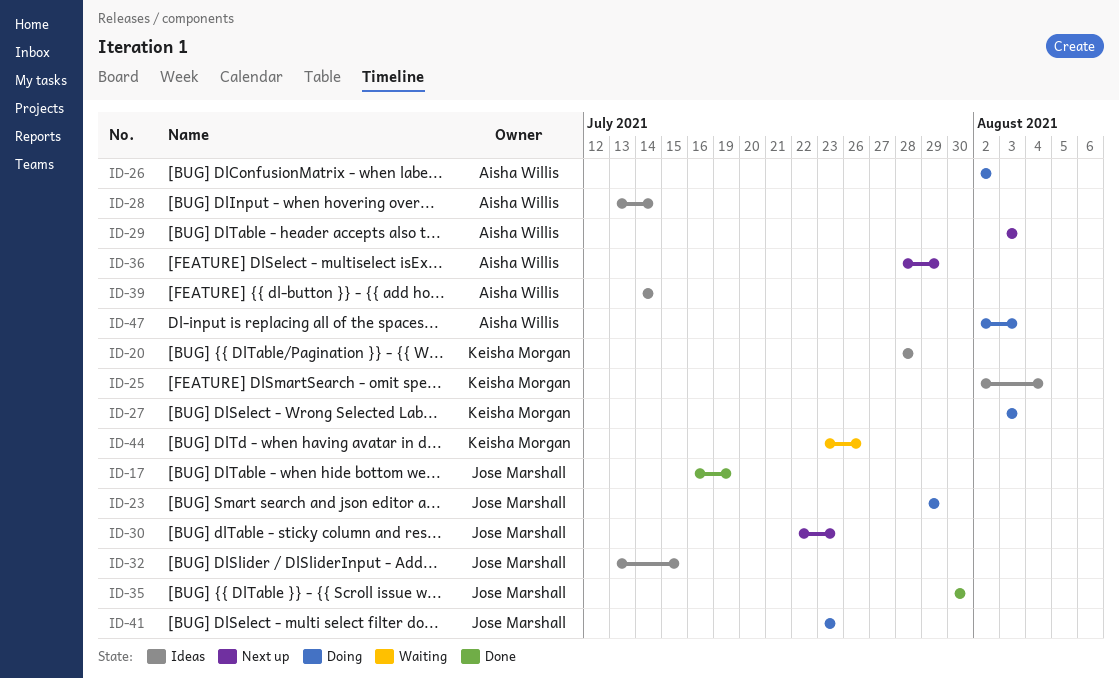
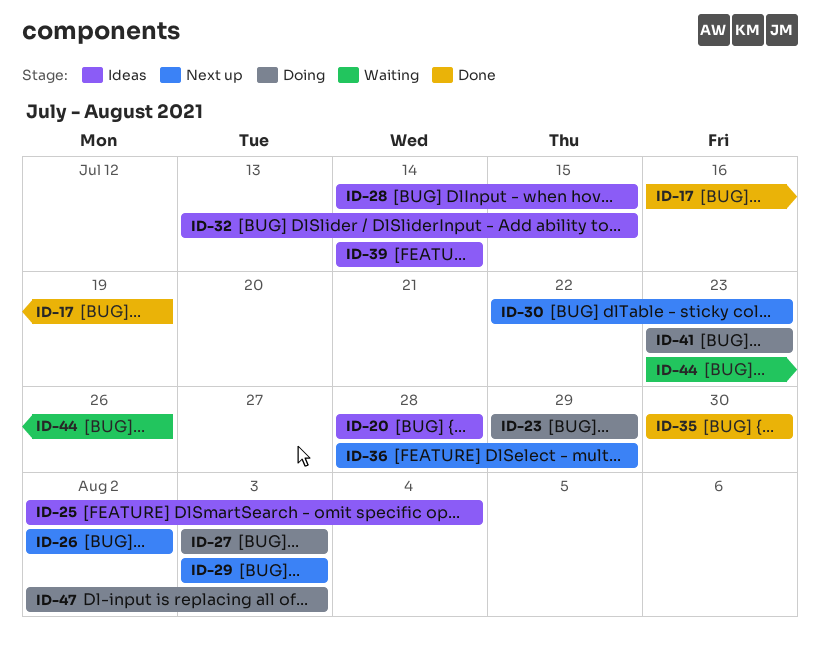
ID-26, status: Doing -> Next up
ID-28, start: Jul 13 -> Jul 14
ID-28, due: Jul 14 -> Jul 15

